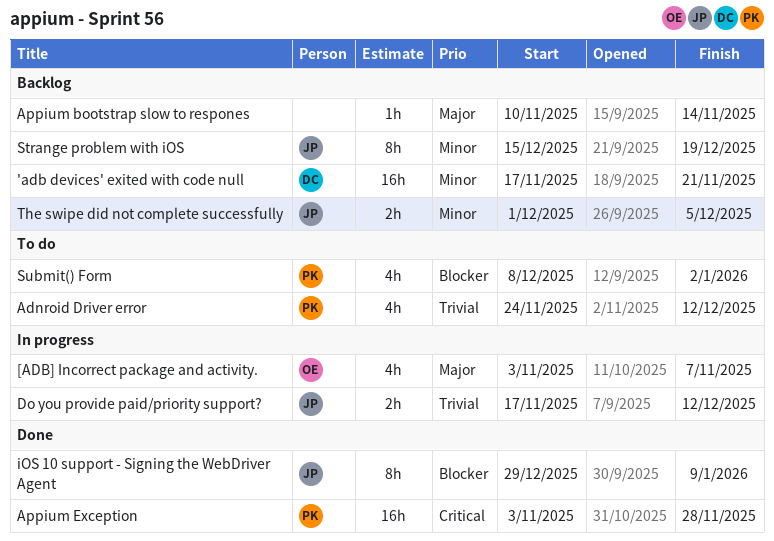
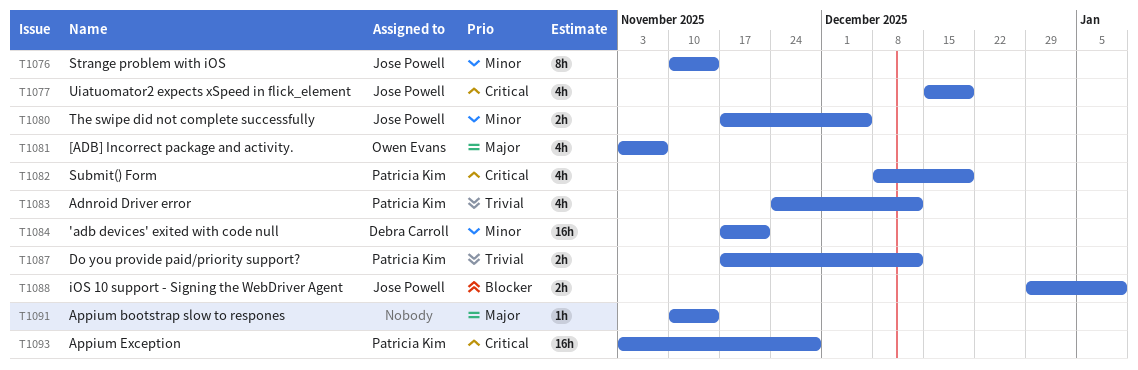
Do you provide paid/priority support?, owner: Jose Powell -> Patricia Kim
iOS 10 support - Signing the WebDriver Agent, estimate: 8h -> 2h
Strange problem with iOS, start: Dec 15 -> Nov 10
Strange problem with iOS, due: Dec 19 -> Nov 14
Submit() Form, priority: Blocker -> Critical
Submit() Form, due: Jan 2 -> Dec 19
The swipe did not complete successfully, start: Dec 1 -> Nov 17
Uiatuomator2 expects xSpeed in flick_element: none -> present

